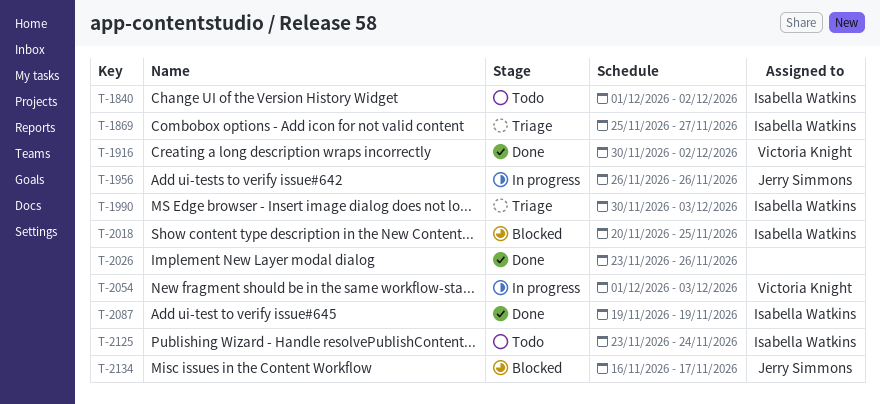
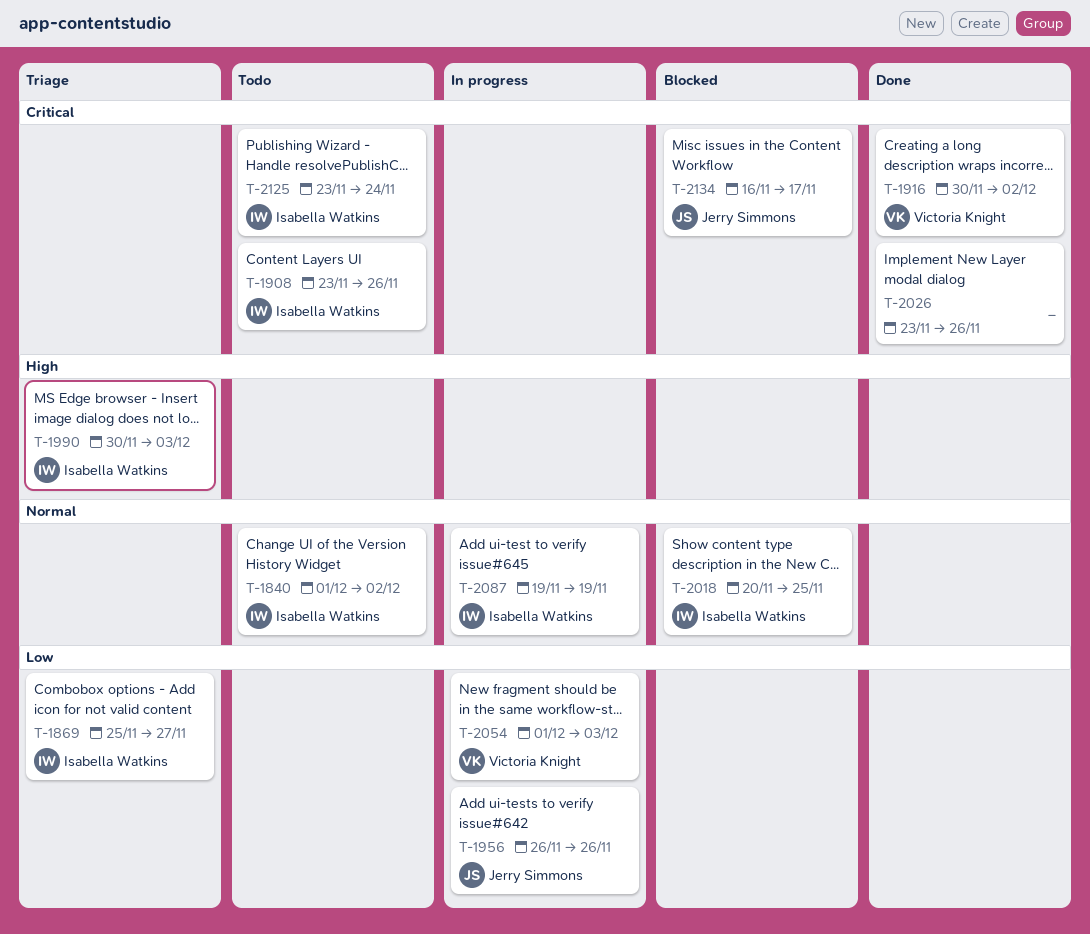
T-1908: none -> present
T-2087, status: Done -> In progress

